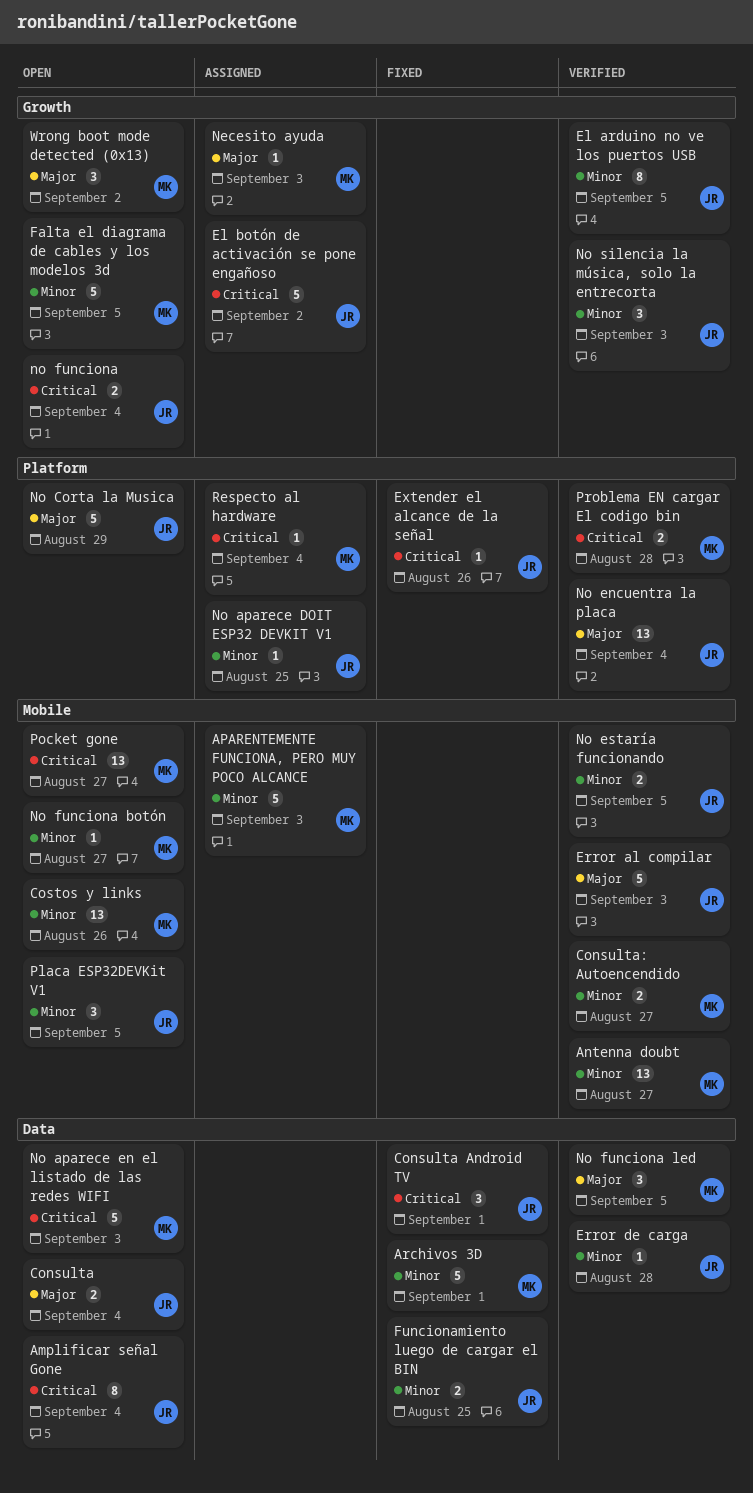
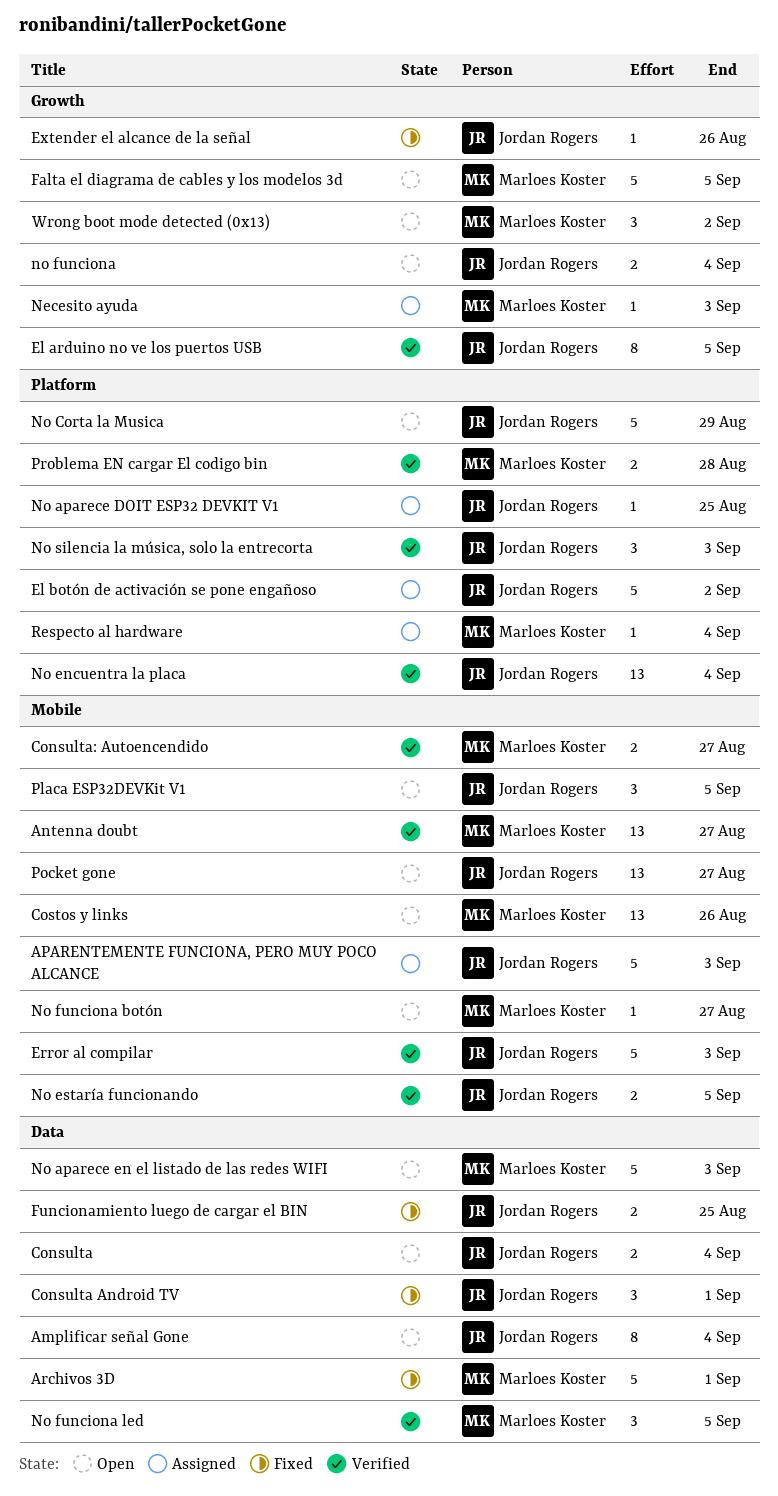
APARENTEMENTE FUNCIONA, PERO MUY POCO ALCANCE, owner: Marloes Koster -> Jordan Rogers
El botón de activación se pone engañoso, label: Growth -> Platform
Error de carga: present -> none
Extender el alcance de la señal, label: Platform -> Growth
No silencia la música, solo la entrecorta, label: Growth -> Platform
Pocket gone, owner: Marloes Koster -> Jordan Rogers

